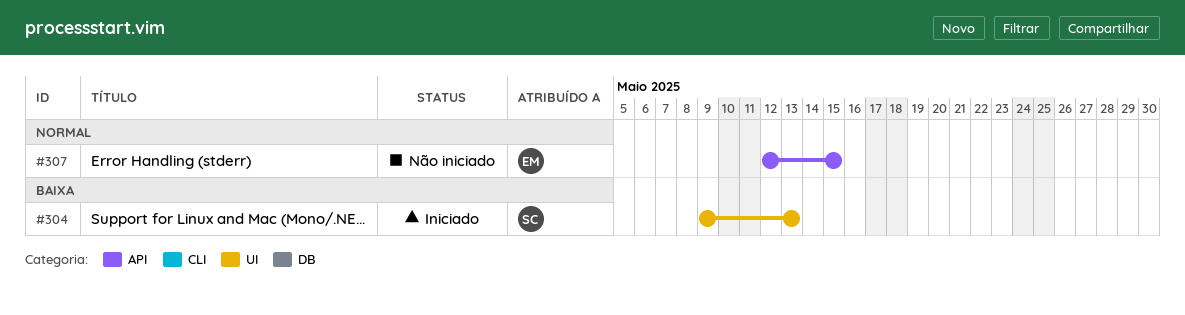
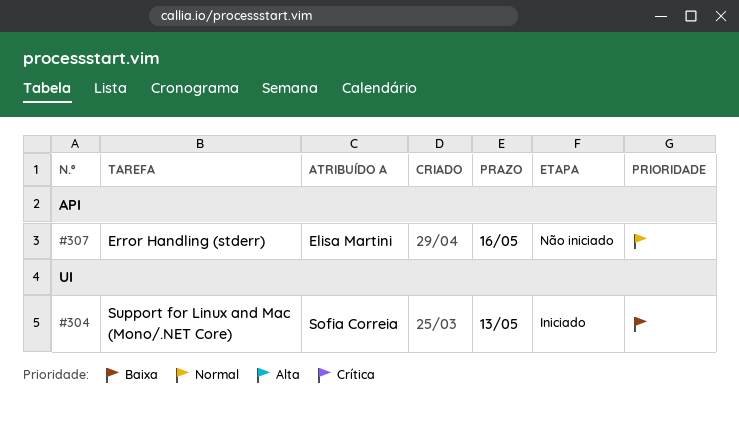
#307, due: May 15 -> May 16

